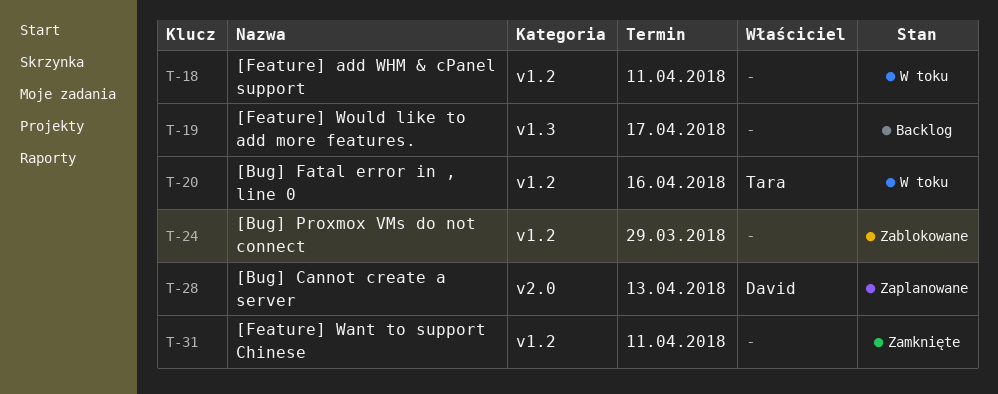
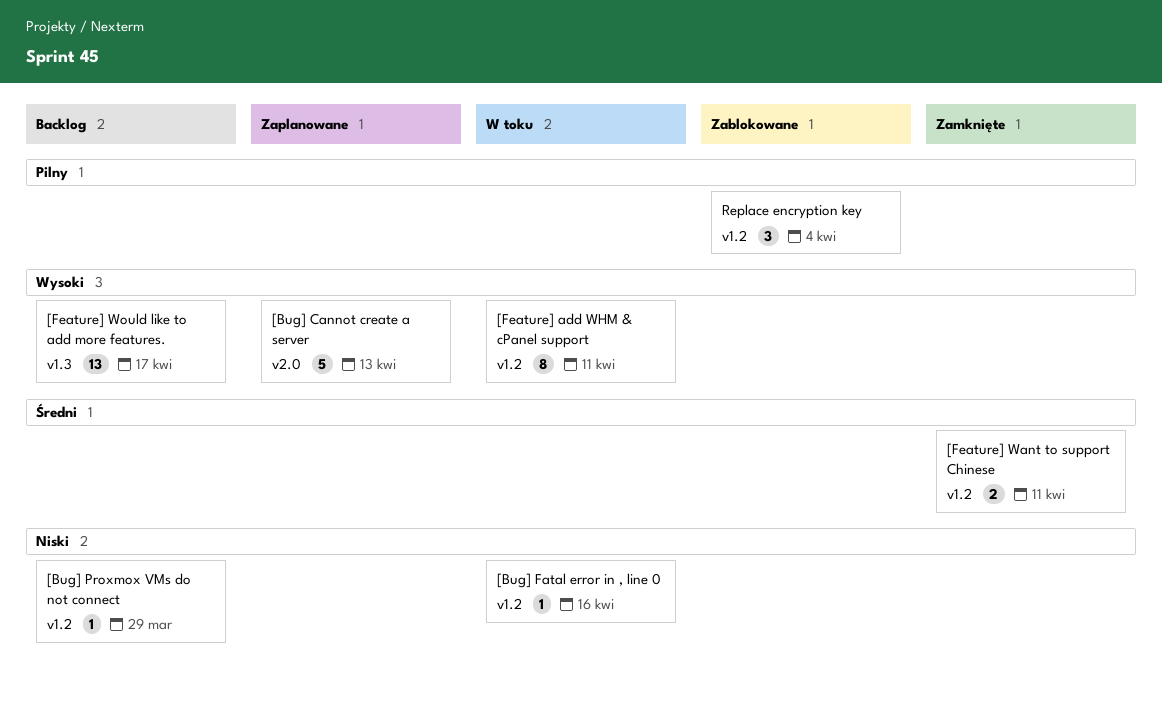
[Bug] Proxmox VMs do not connect, status: Zablokowane -> Backlog
Replace encryption key: none -> present

